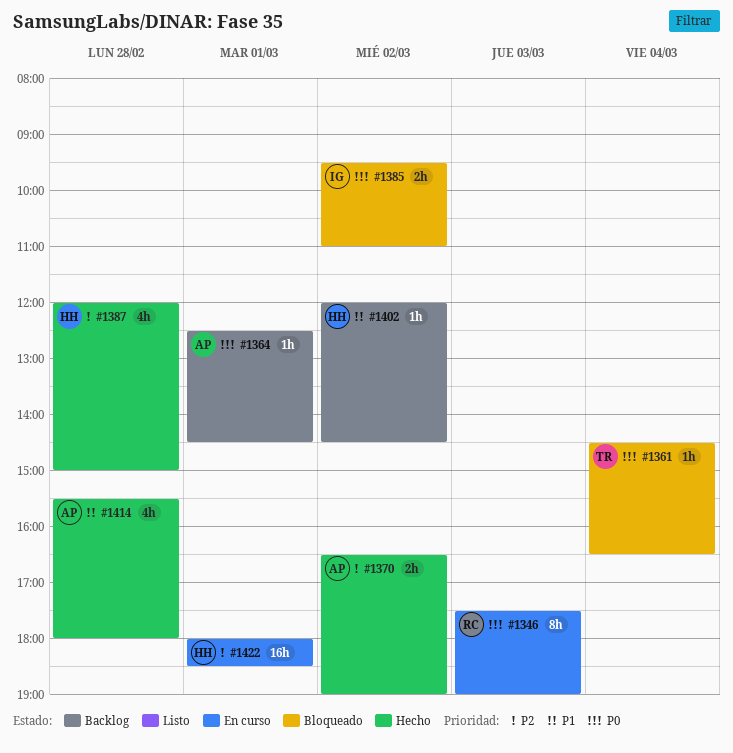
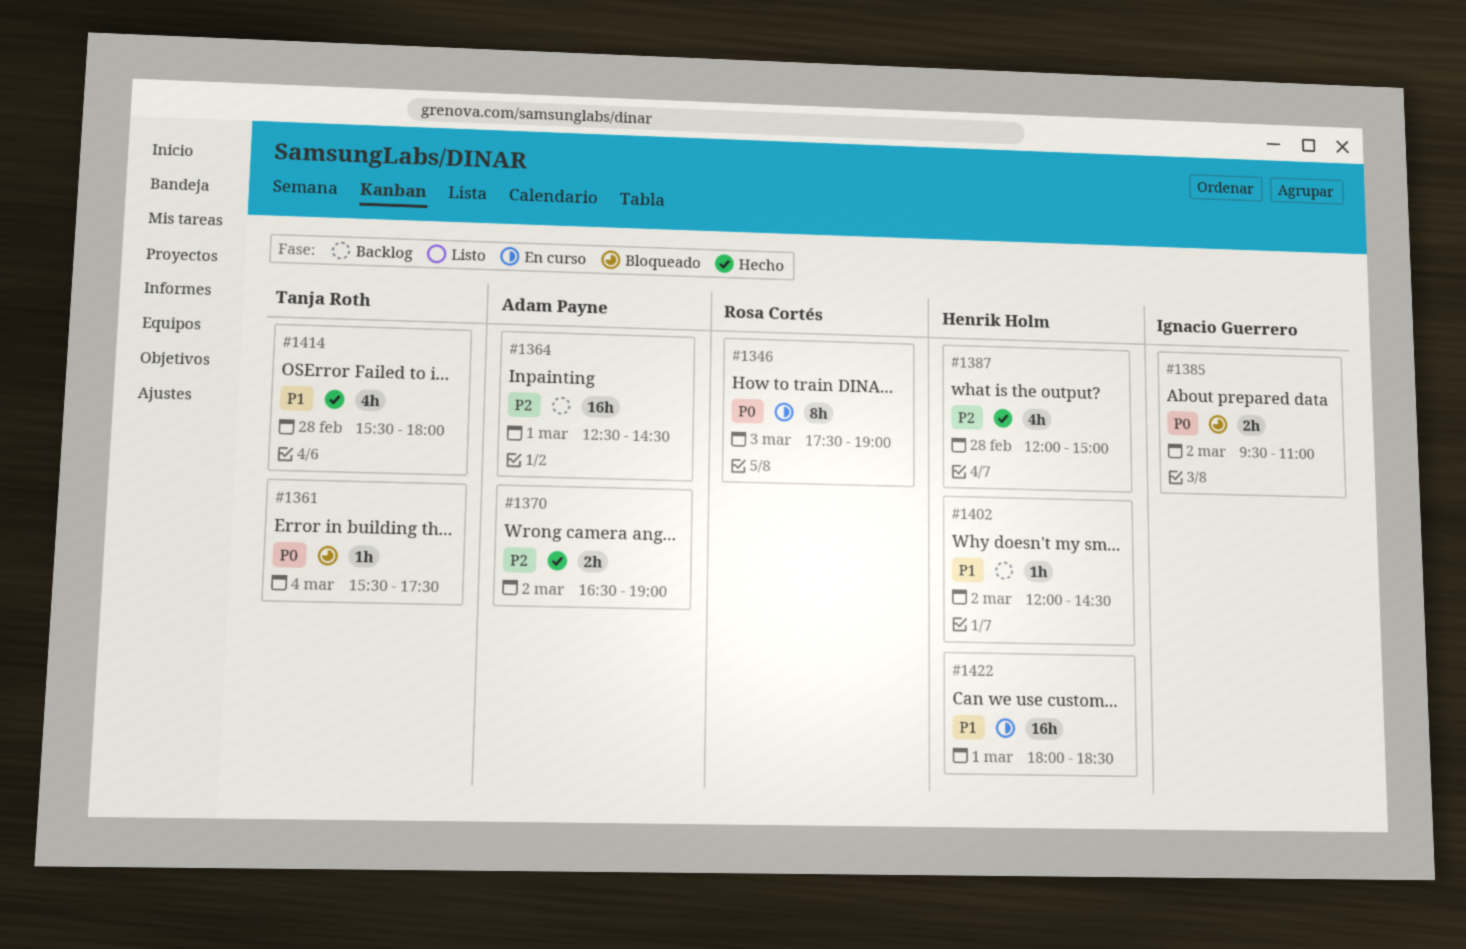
#1361, begins: 14:30 -> 15:30
#1361, ends: 16:30 -> 17:30
#1364, priority: P0 -> P2
#1364, estimate: 1h -> 16h
#1414, owner: Adam Payne -> Tanja Roth
#1422, priority: P2 -> P1

